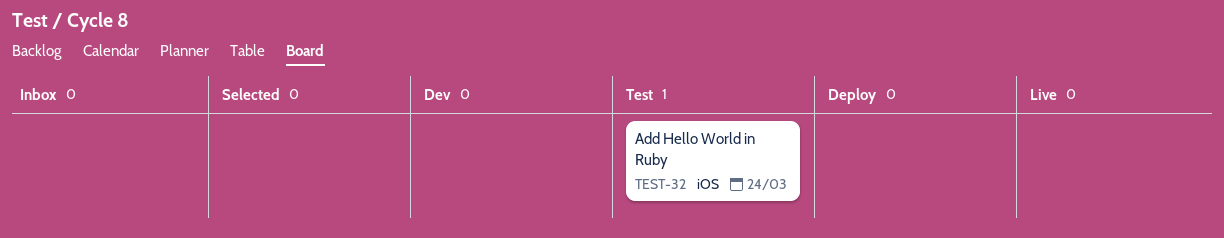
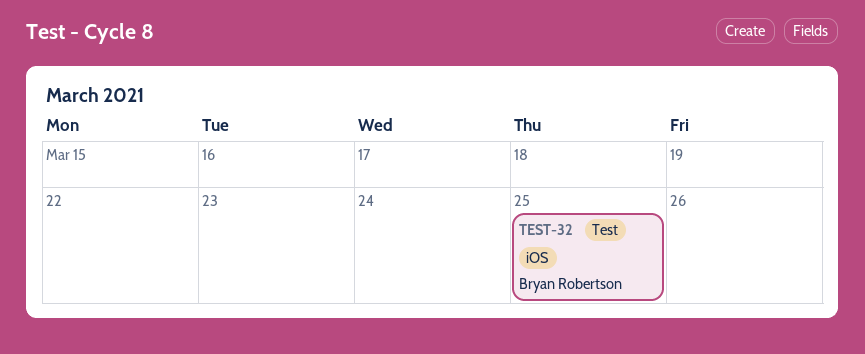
TEST-32, due: Mar 24 -> Mar 25

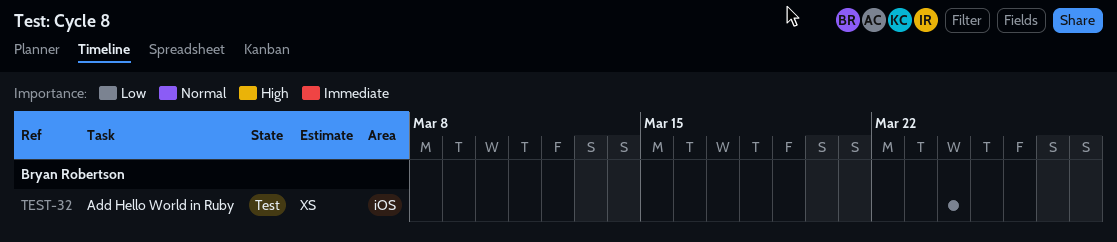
TEST-32, due: Mar 25 -> Mar 24

